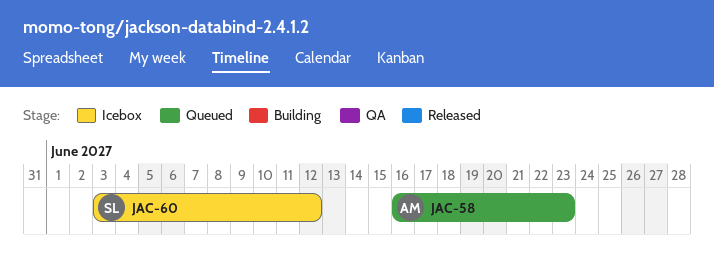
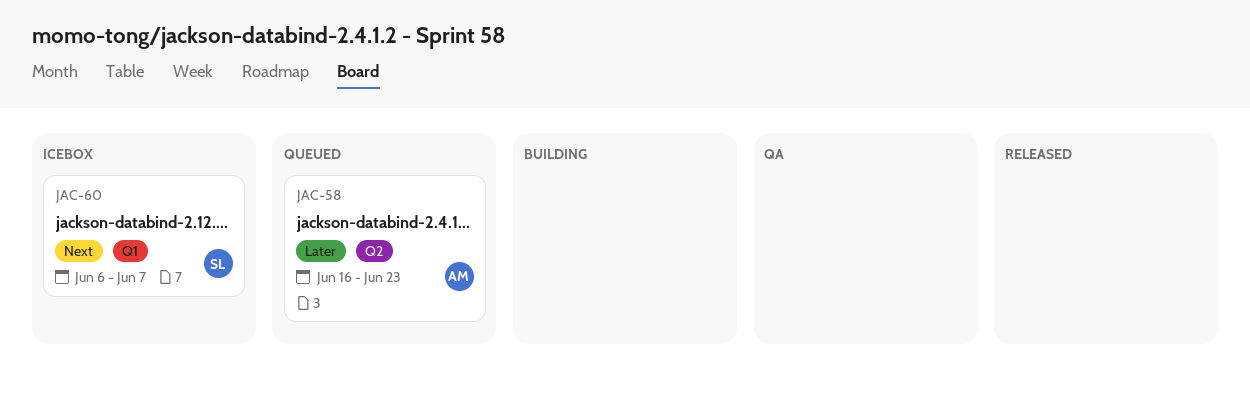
JAC-60, start: Jun 3 -> Jun 6
JAC-60, due: Jun 12 -> Jun 7

